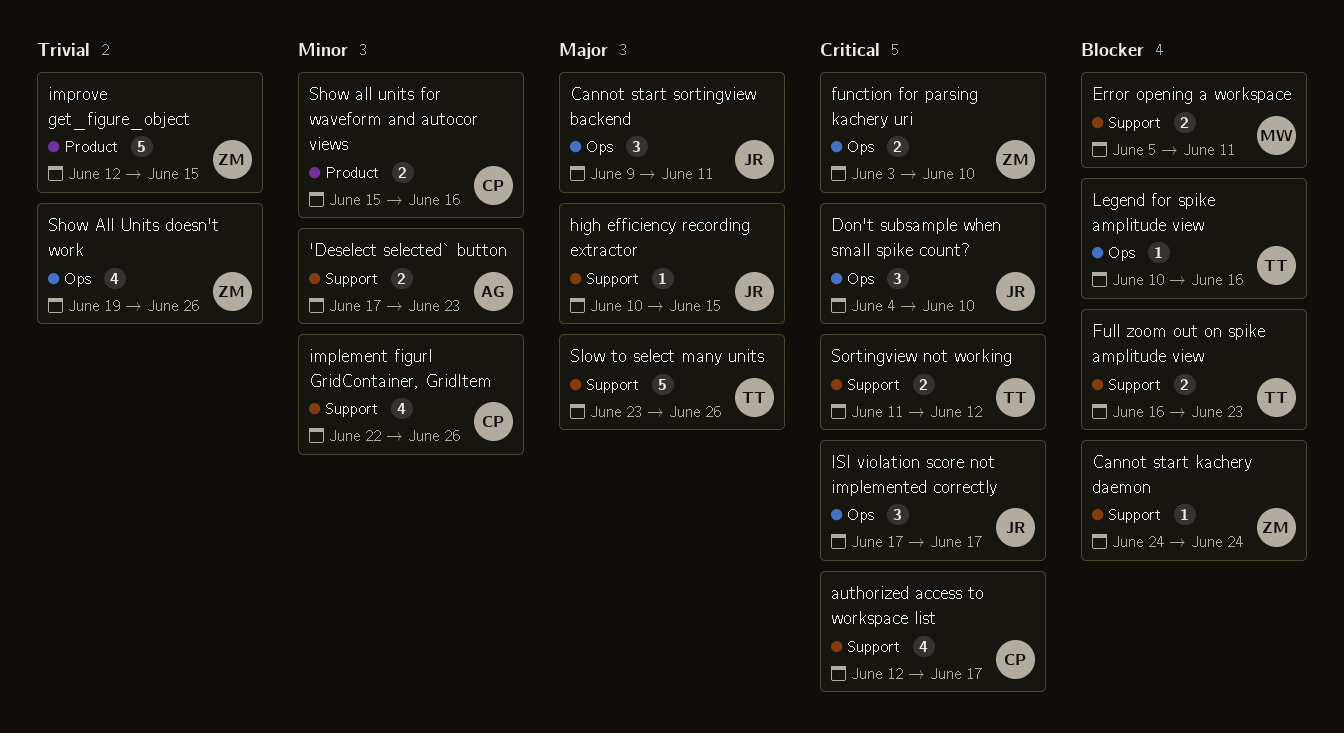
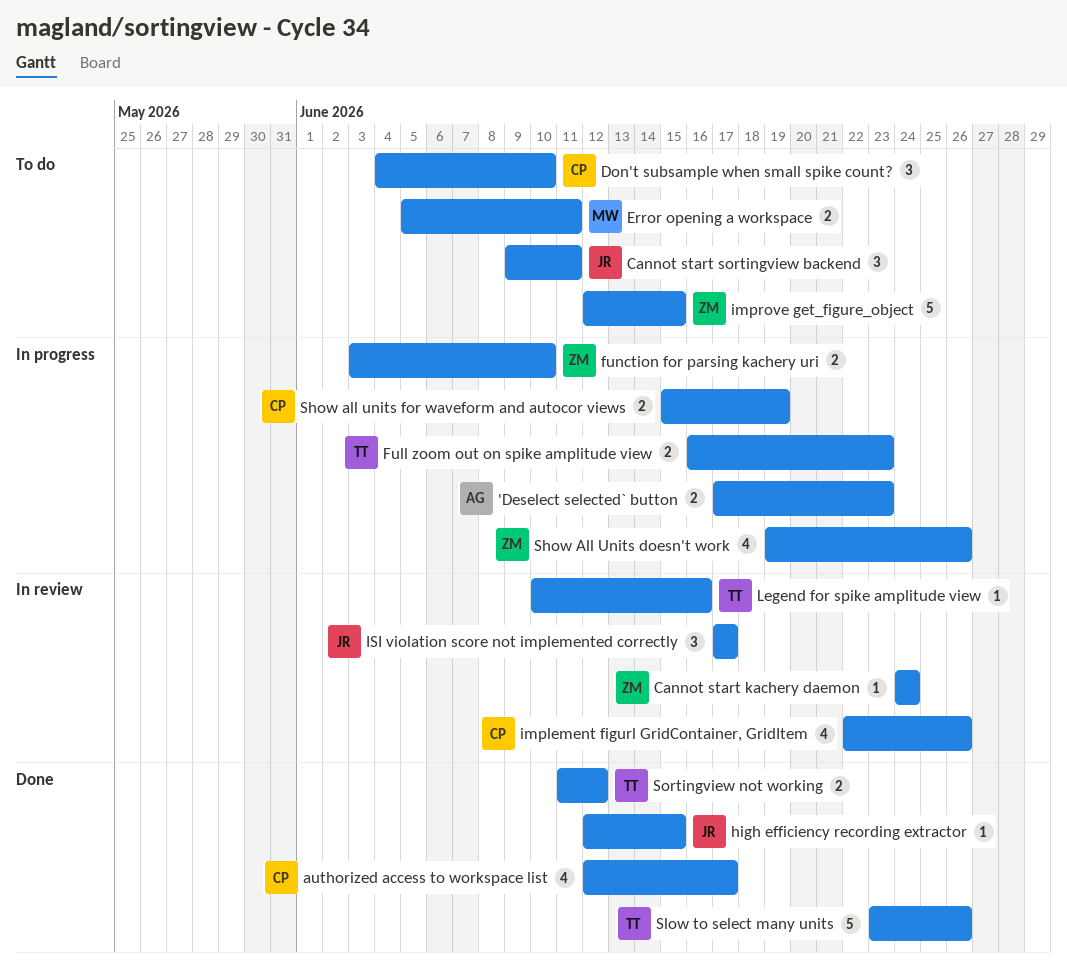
Don't subsample when small spike count?, owner: JR -> CP
high efficiency recording extractor, start: Jun 10 -> Jun 12
Show all units for waveform and autocor views, due: Jun 16 -> Jun 19

